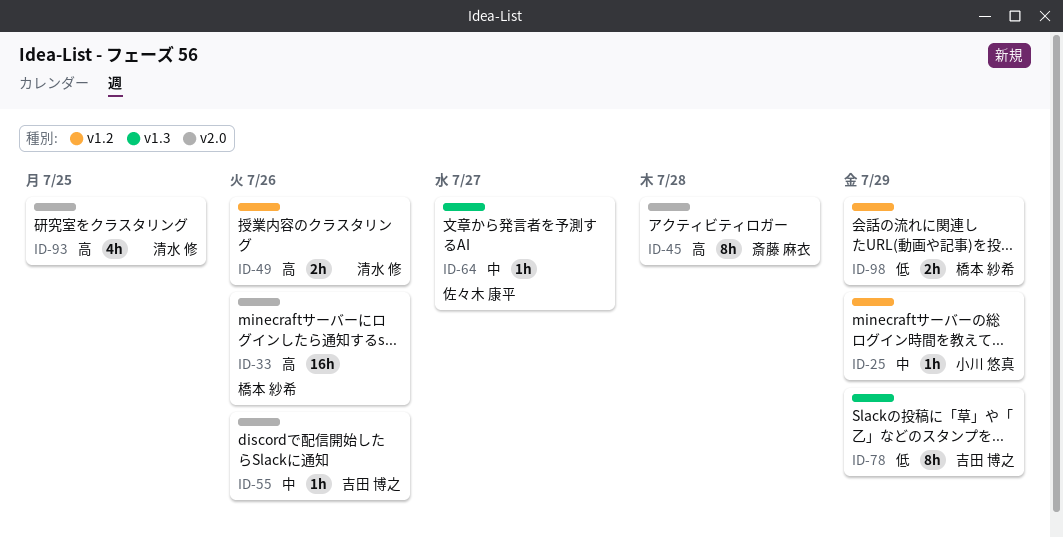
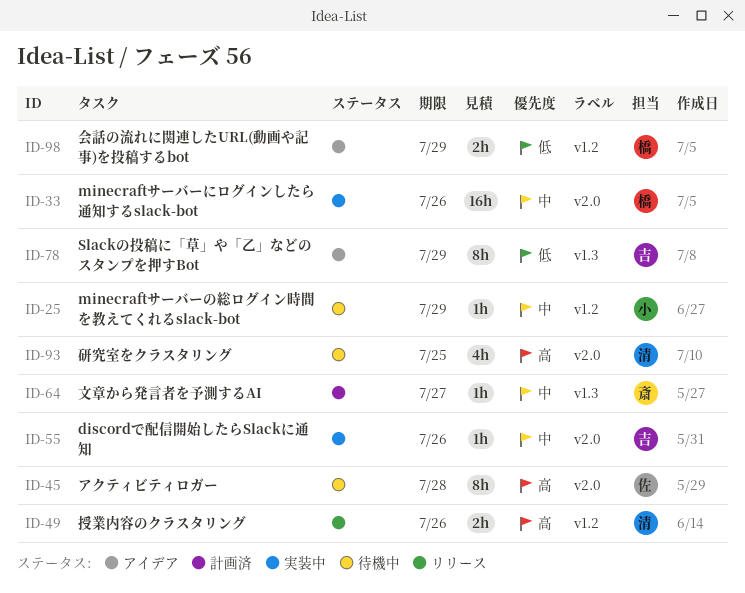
ID-33, priority: 高 -> 中
ID-45, owner: 斎藤 麻衣 -> 佐々木 康平
ID-64, owner: 佐々木 康平 -> 斎藤 麻衣

